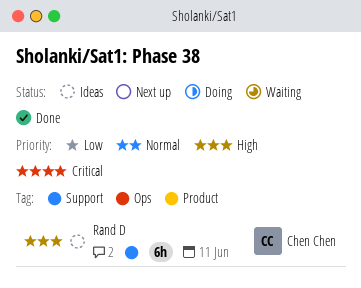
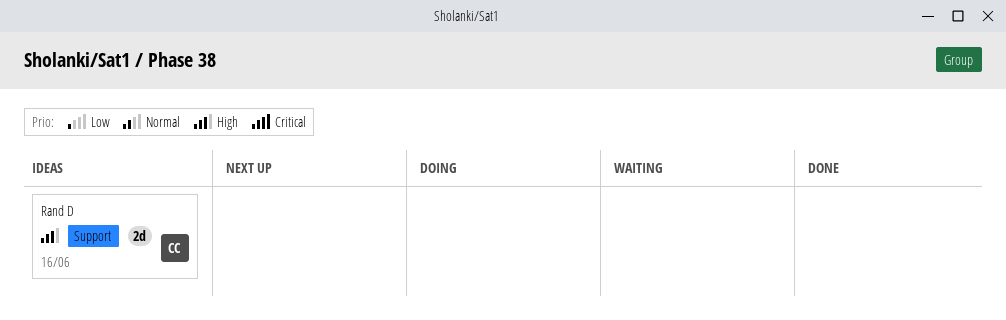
Rand D, estimate: 6h -> 2d
Rand D, due: Jun 11 -> Jun 16

